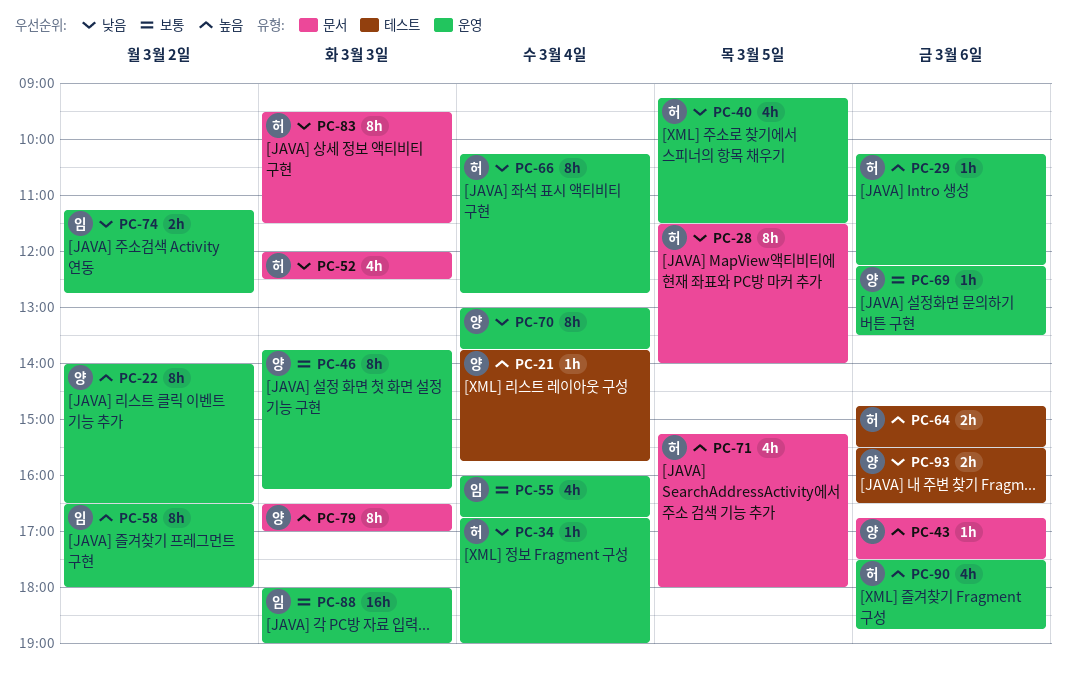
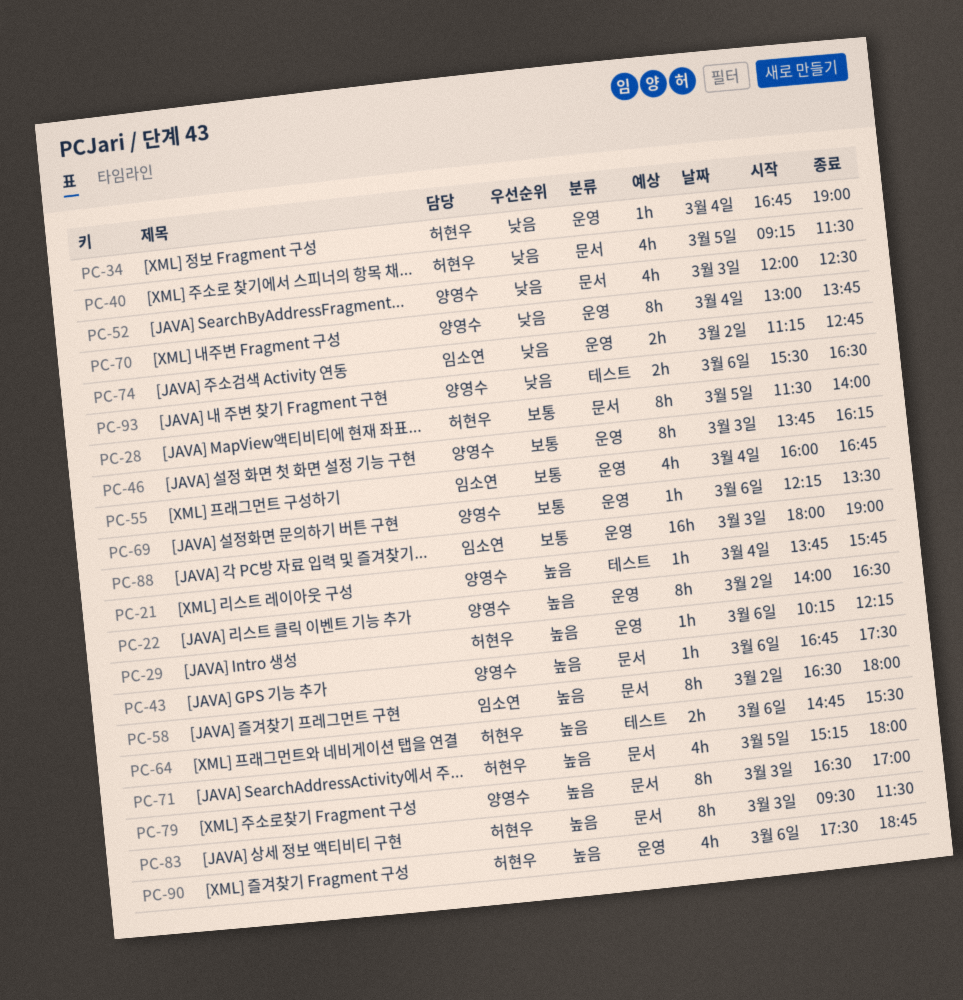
PC-28, priority: 낮음 -> 보통
PC-40, label: 운영 -> 문서
PC-52, owner: 허현우 -> 양영수
PC-58, label: 운영 -> 문서
PC-66: present -> none
PC-83, priority: 낮음 -> 높음

